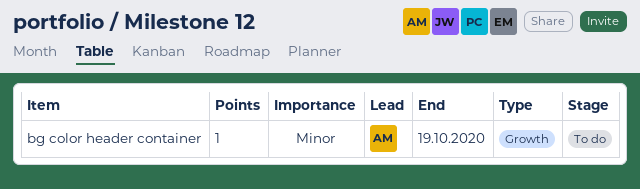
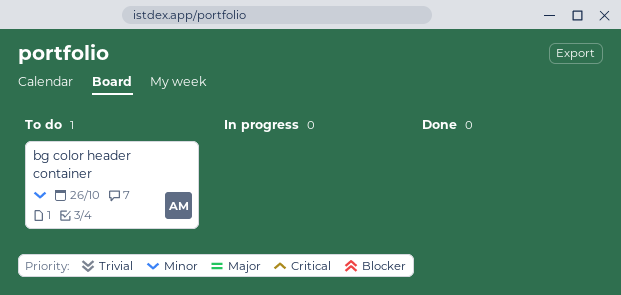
bg color header container, due: Oct 19 -> Oct 26

